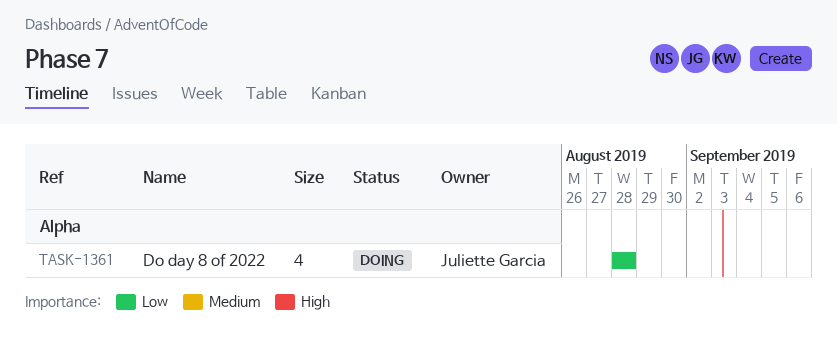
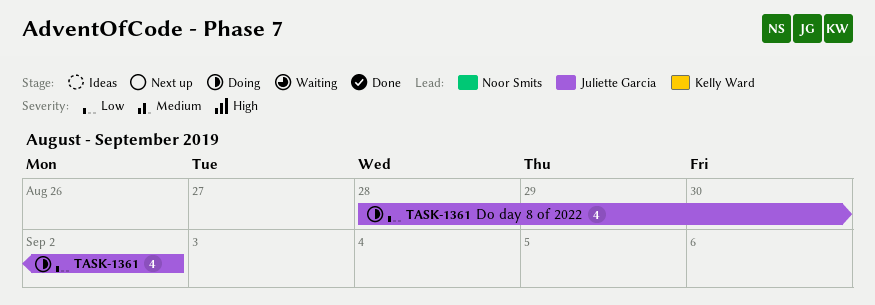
TASK-1361, due: Aug 28 -> Sep 2

